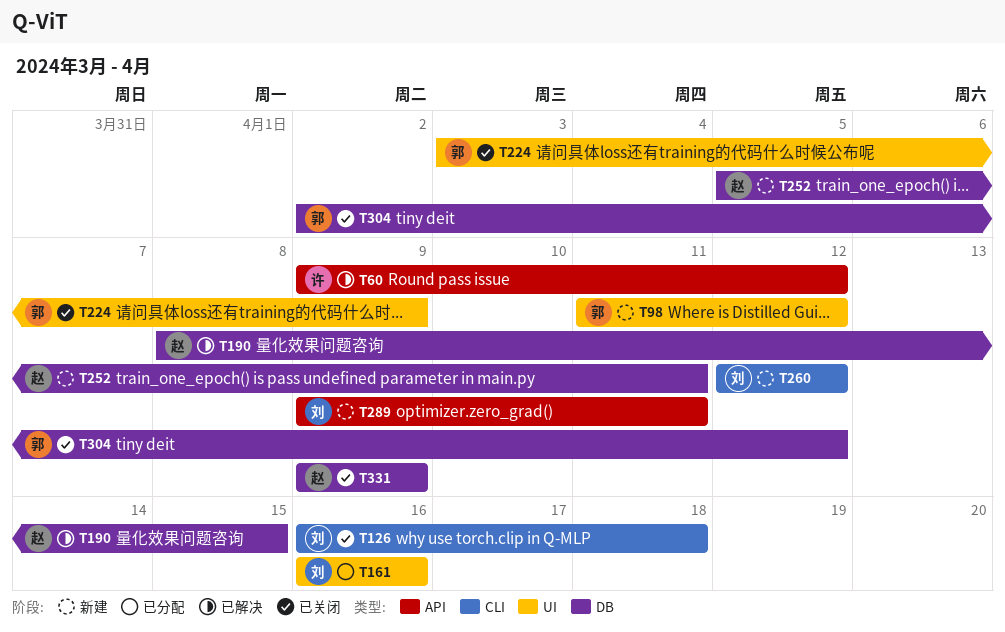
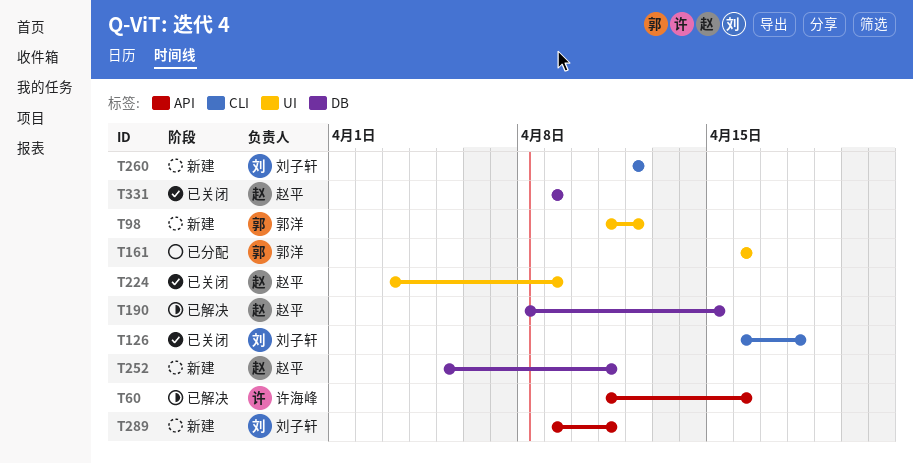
T60, start: Apr 9 -> Apr 11
T60, due: Apr 12 -> Apr 16
T161, owner: 刘子轩 -> 郭洋
T224, owner: 郭洋 -> 赵平
T304: present -> none

